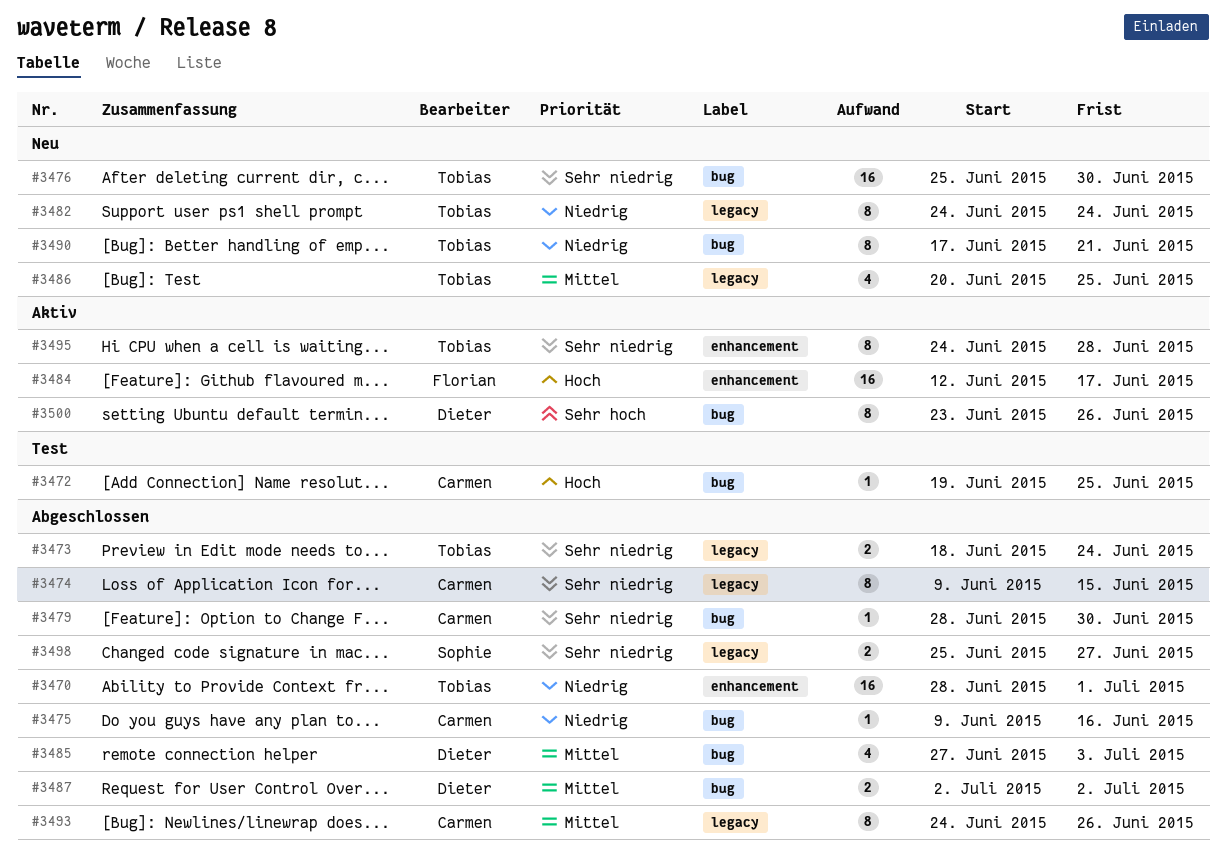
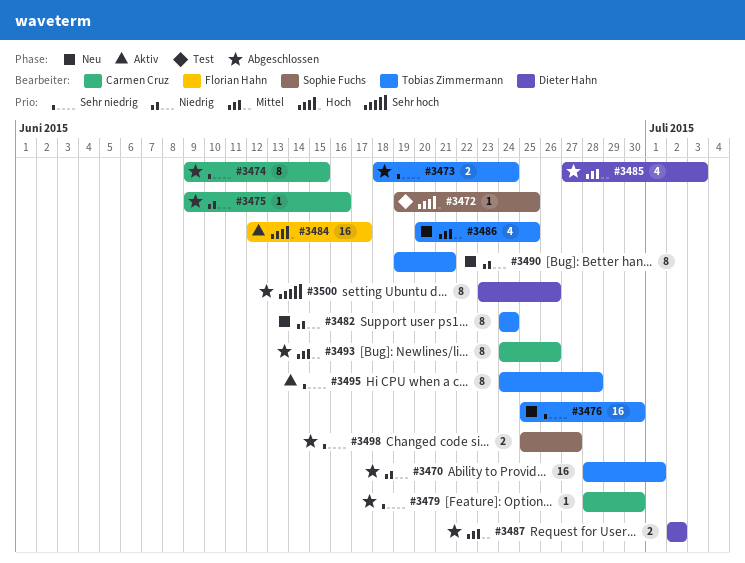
#3472, owner: Carmen Cruz -> Sophie Fuchs
#3490, start: Jun 17 -> Jun 19
#3500, status: Aktiv -> Abgeschlossen

